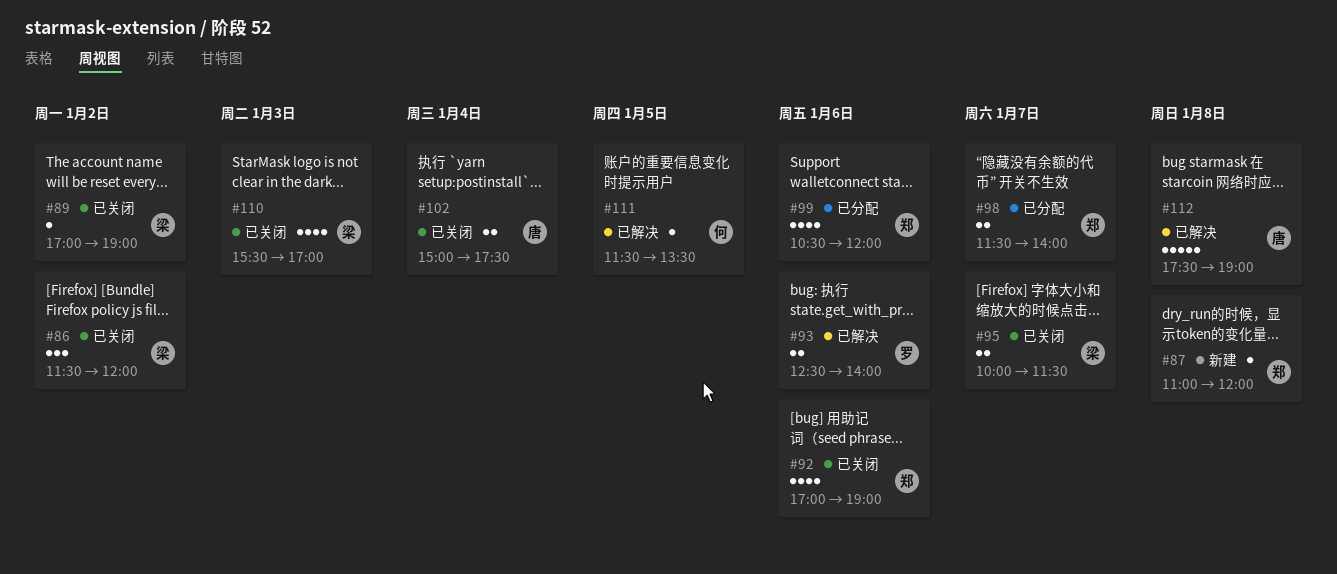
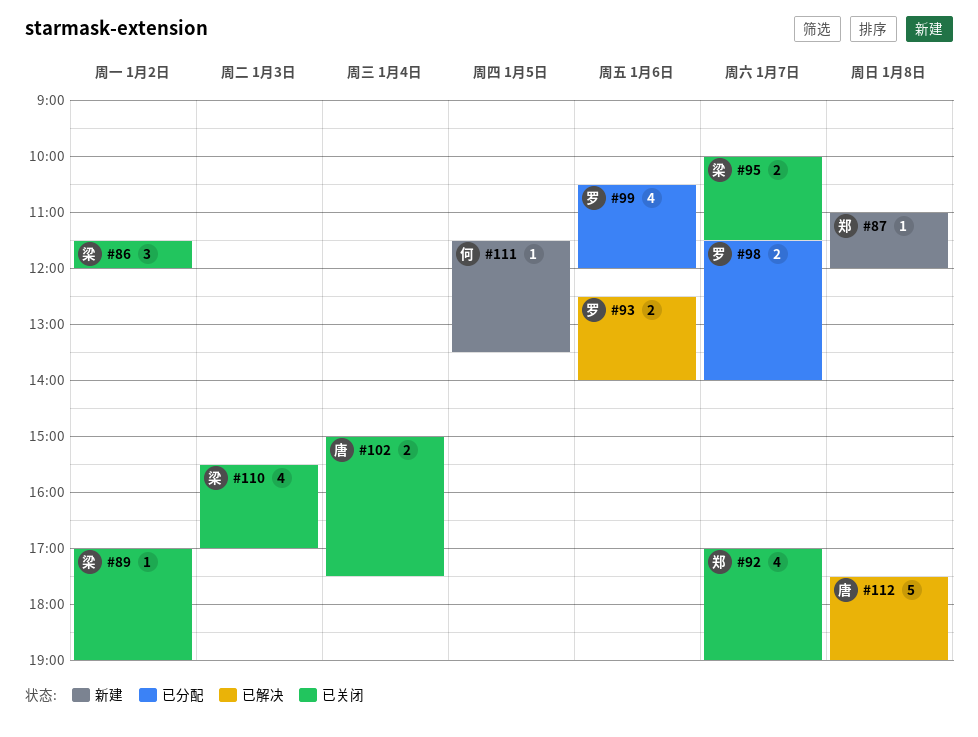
#92, day: Jan 6 -> Jan 7
#98, owner: 郑 -> 罗
#99, owner: 郑 -> 罗
#111, status: 已解决 -> 新建

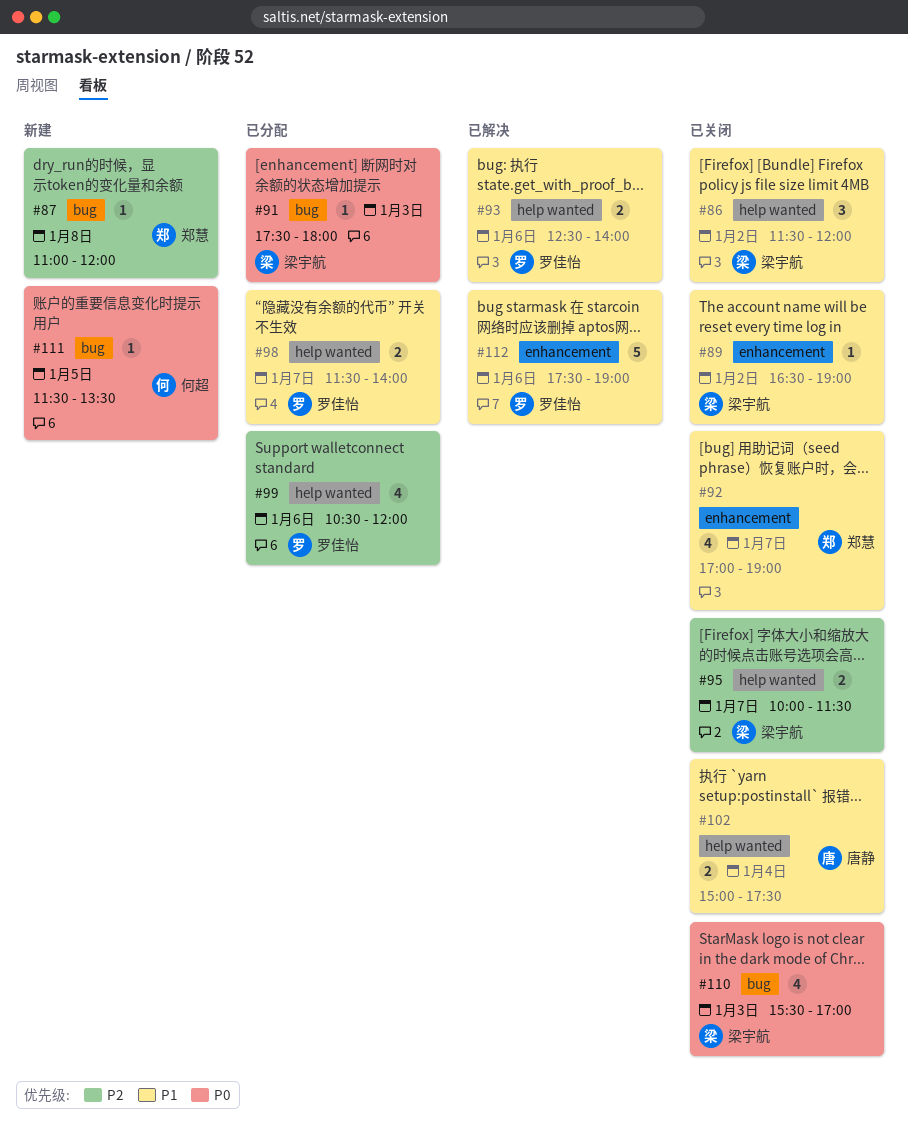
#89, begins: 17:00 -> 16:30
#91: none -> present
#112, owner: 唐静 -> 罗佳怡
#112, day: Jan 8 -> Jan 6

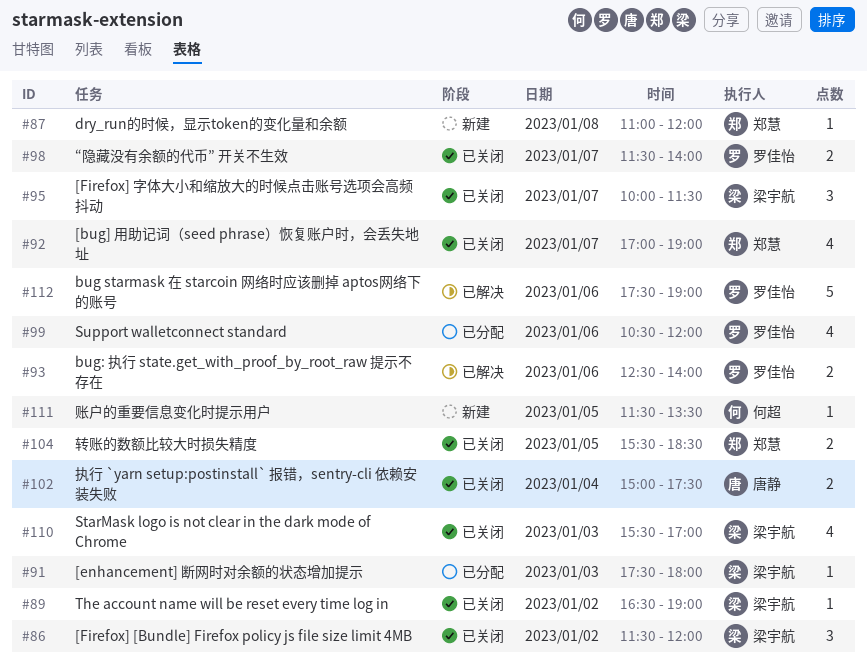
#95, estimate: 2 -> 3
#98, status: 已分配 -> 已关闭
#104: none -> present

